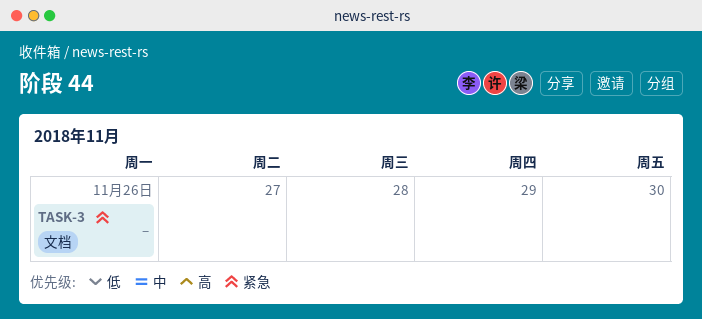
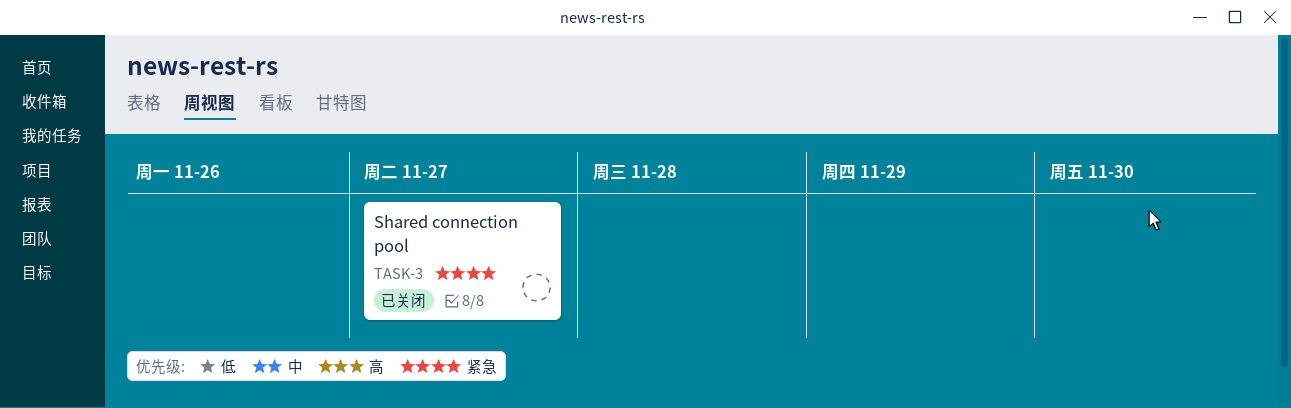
TASK-3, due: Nov 26 -> Nov 27

